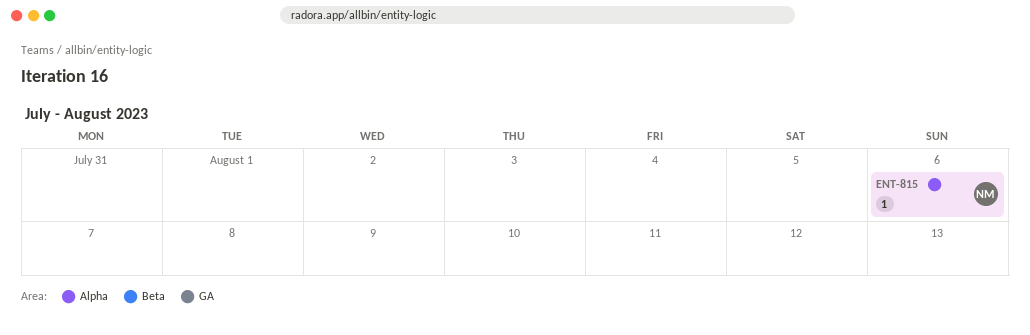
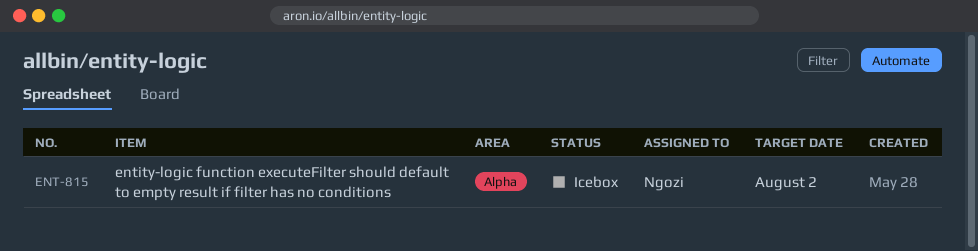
ENT-815, due: Aug 6 -> Aug 2

